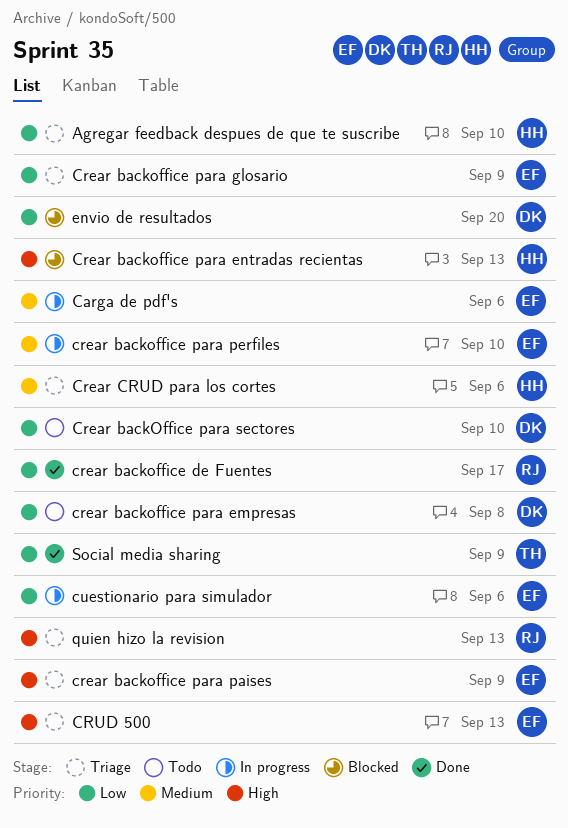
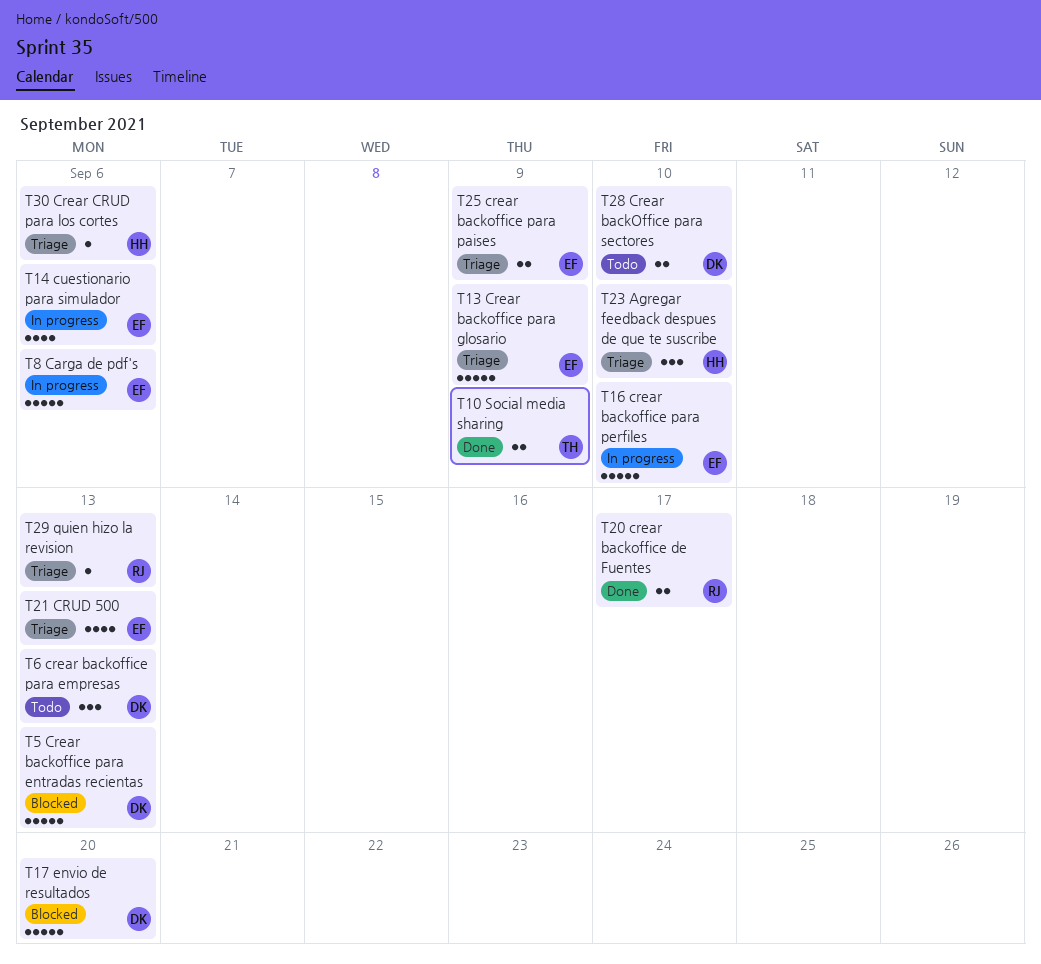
crear backoffice para empresas, due: Sep 8 -> Sep 13
Crear backoffice para entradas recientas, owner: HH -> DK

